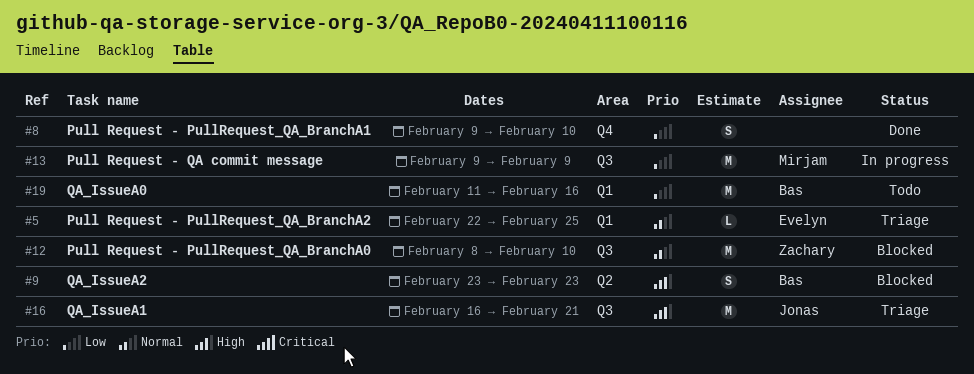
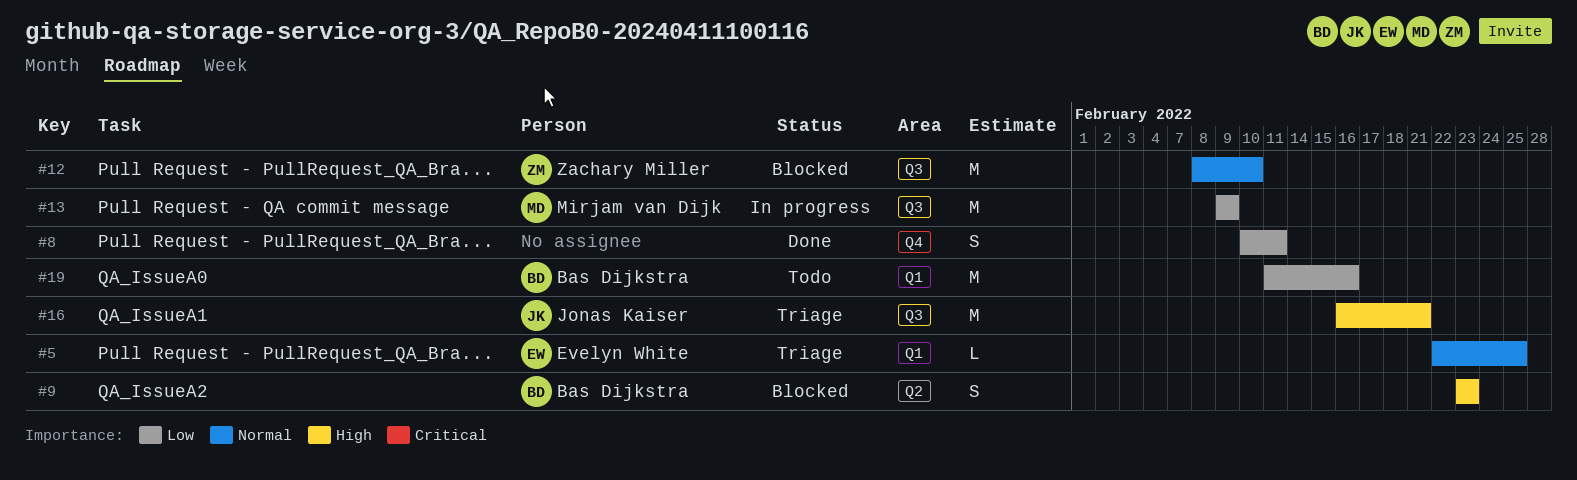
#8, start: Feb 9 -> Feb 10
#8, due: Feb 10 -> Feb 11

